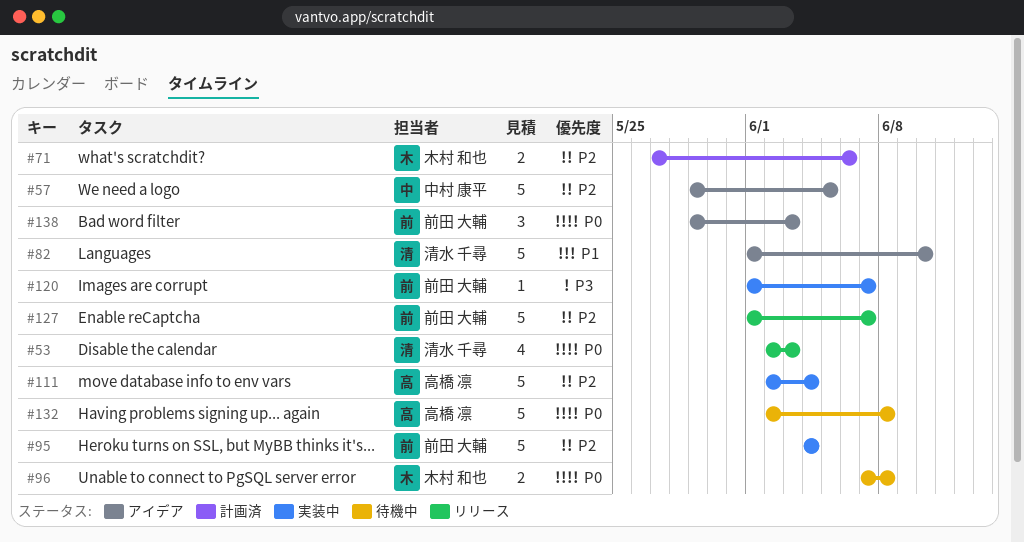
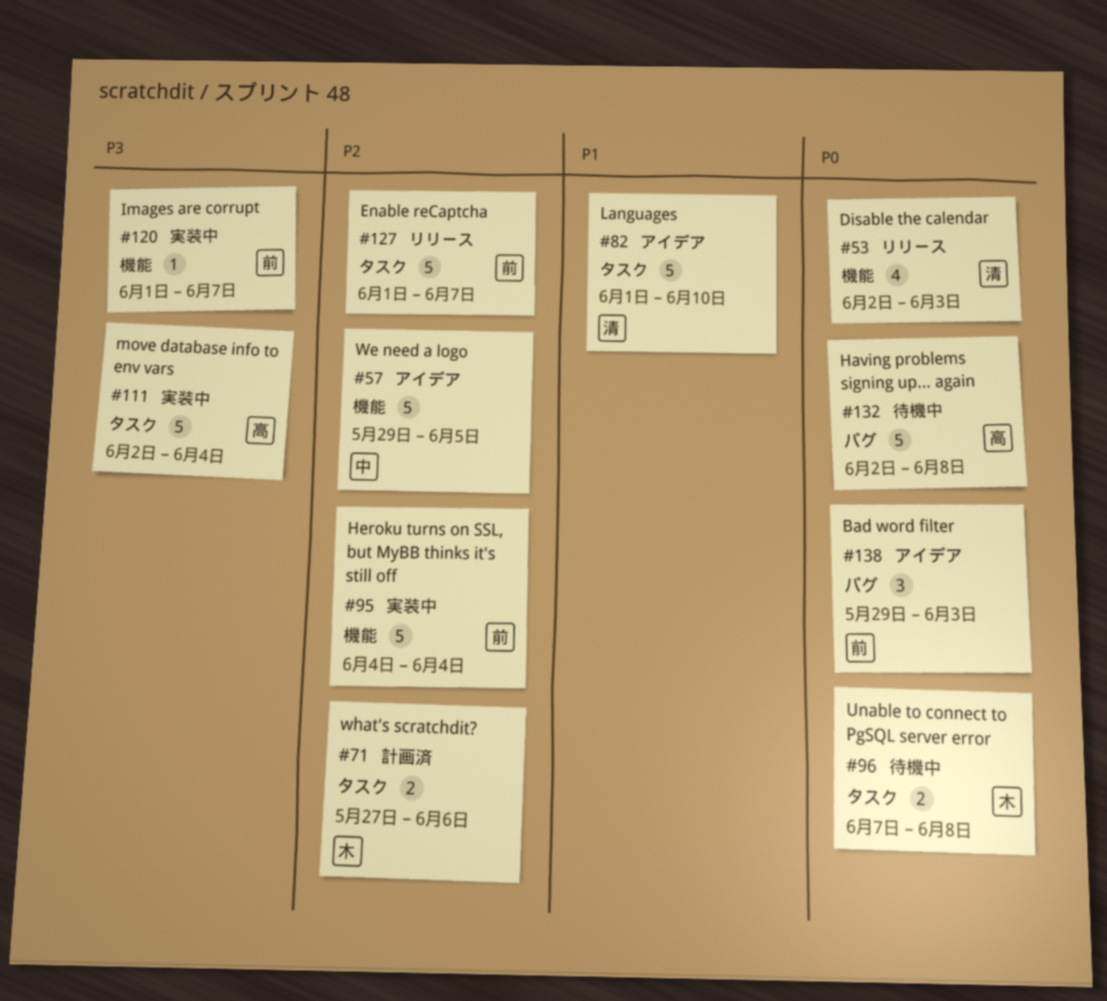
#111, priority: P2 -> P3

